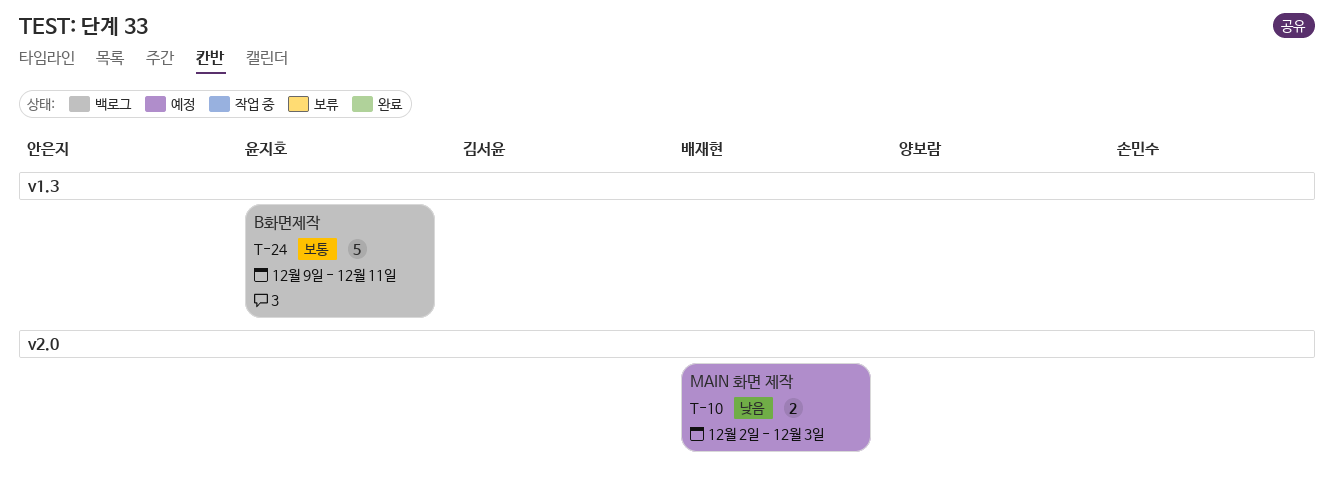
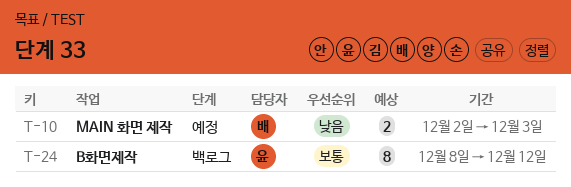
T-24, estimate: 5 -> 8
T-24, start: Dec 9 -> Dec 8
T-24, due: Dec 11 -> Dec 12

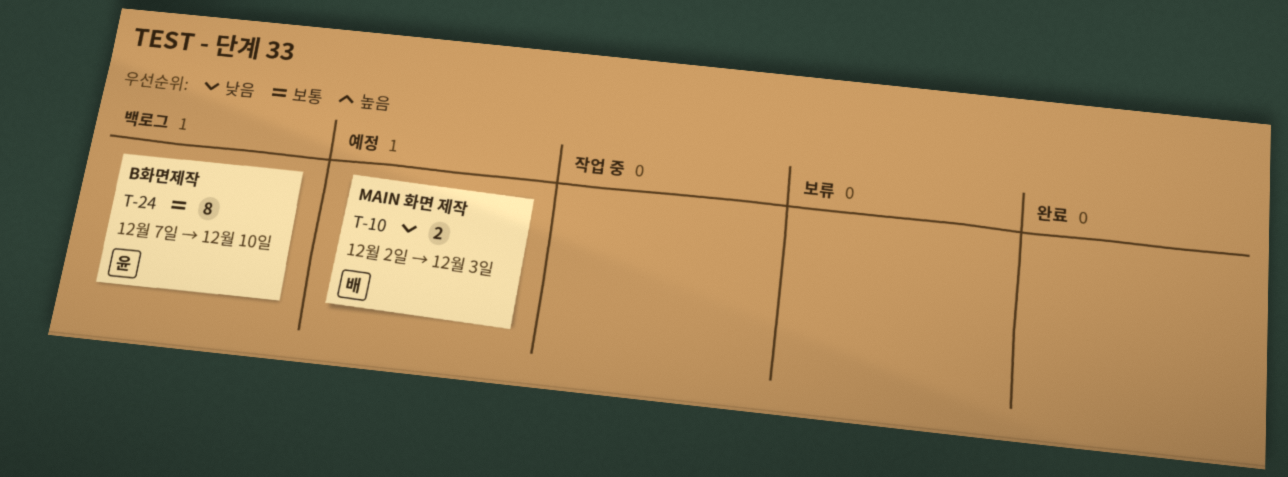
T-24, start: Dec 8 -> Dec 7
T-24, due: Dec 12 -> Dec 10

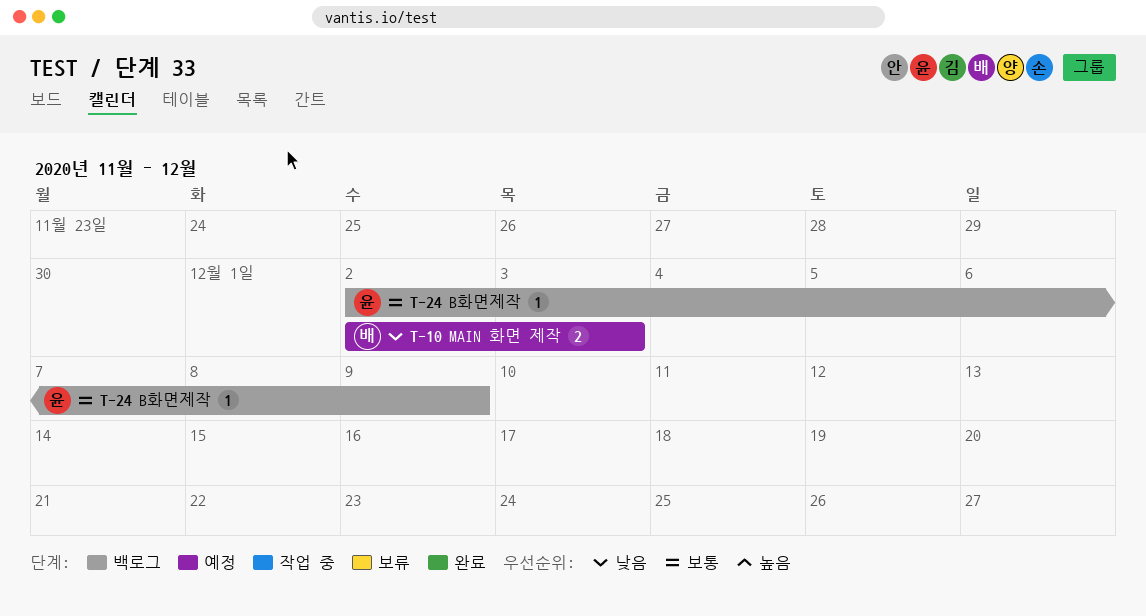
T-24, estimate: 8 -> 1
T-24, start: Dec 7 -> Dec 2
T-24, due: Dec 10 -> Dec 9

